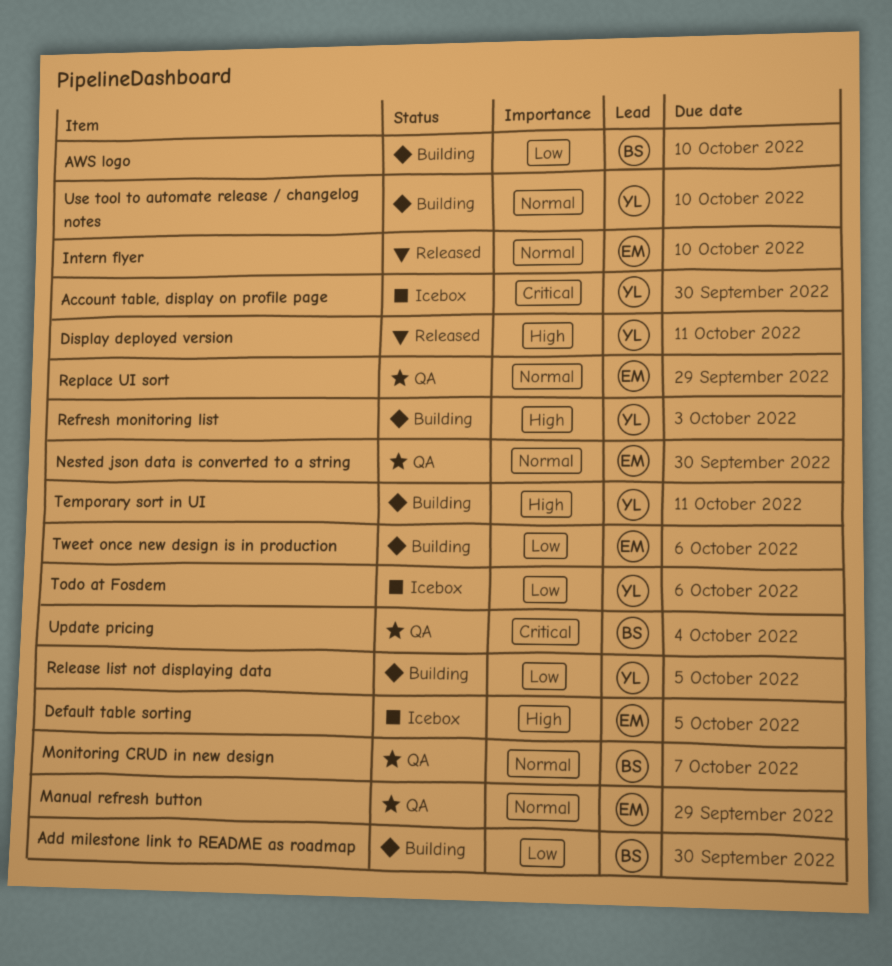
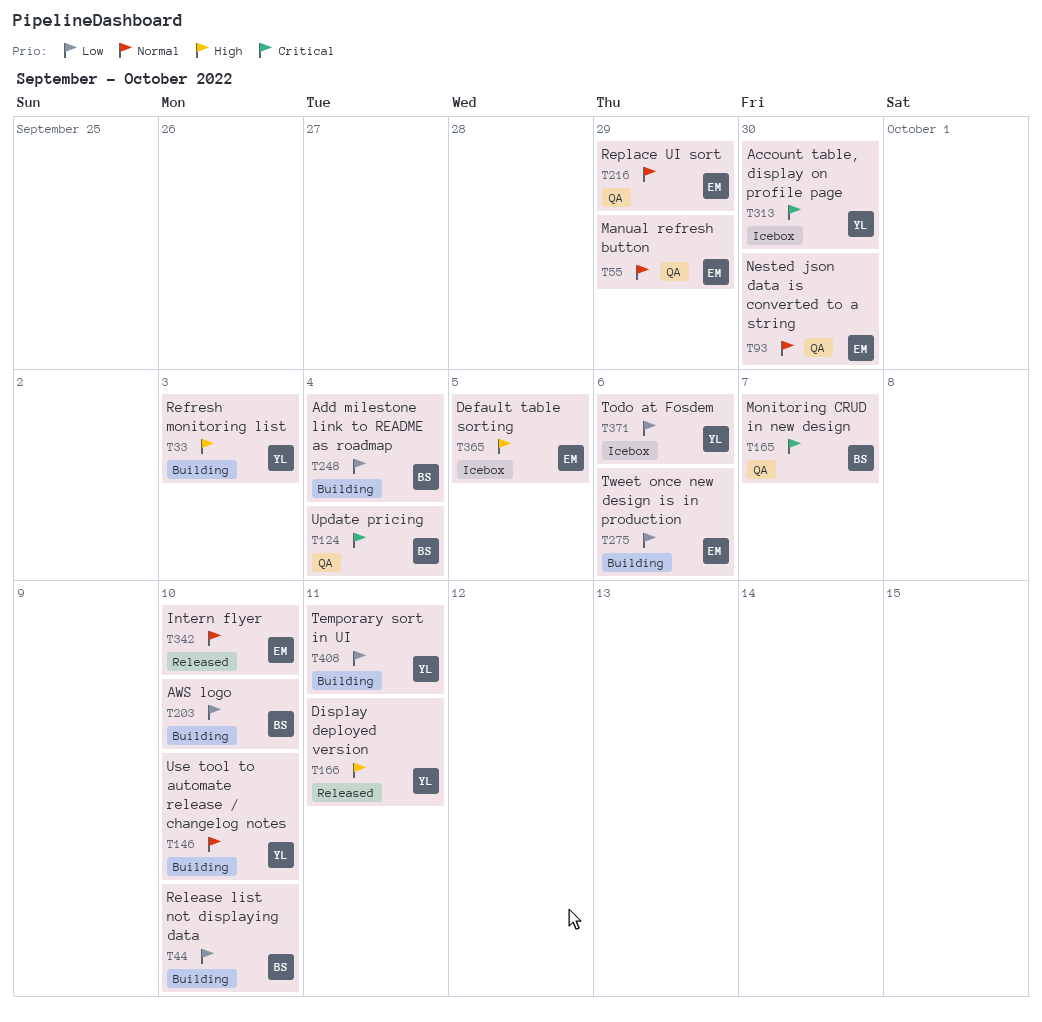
Add milestone link to README as roadmap, due: Sep 30 -> Oct 4
Monitoring CRUD in new design, priority: Normal -> Critical
Release list not displaying data, owner: YL -> BS
Release list not displaying data, due: Oct 5 -> Oct 10
Temporary sort in UI, priority: High -> Low

